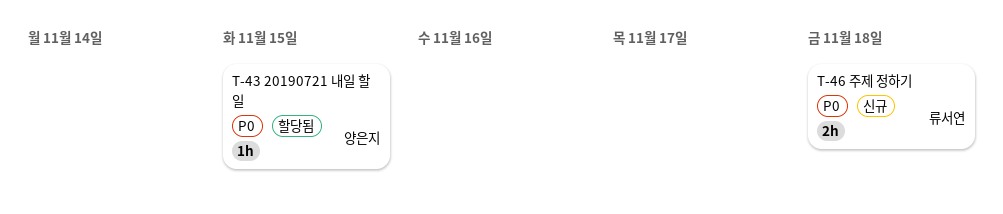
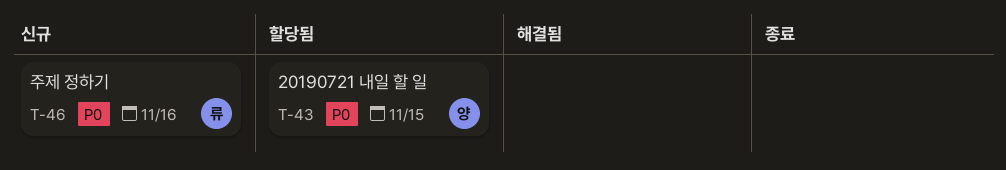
T-46, due: Nov 18 -> Nov 16

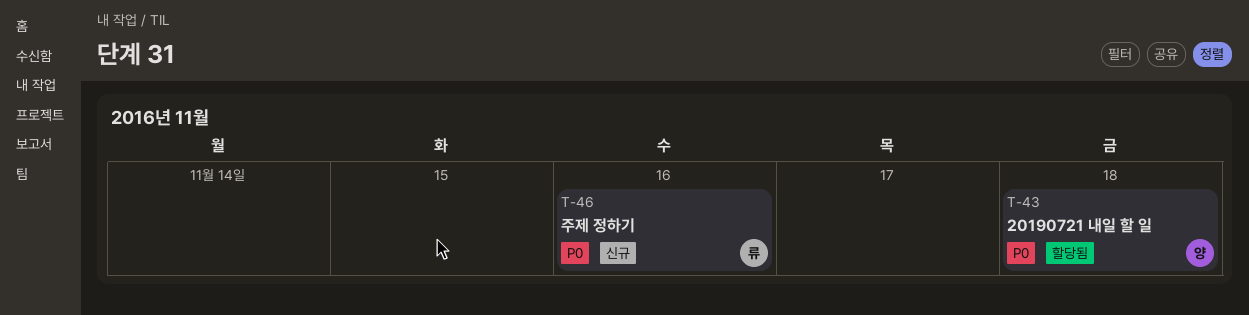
T-43, due: Nov 15 -> Nov 18

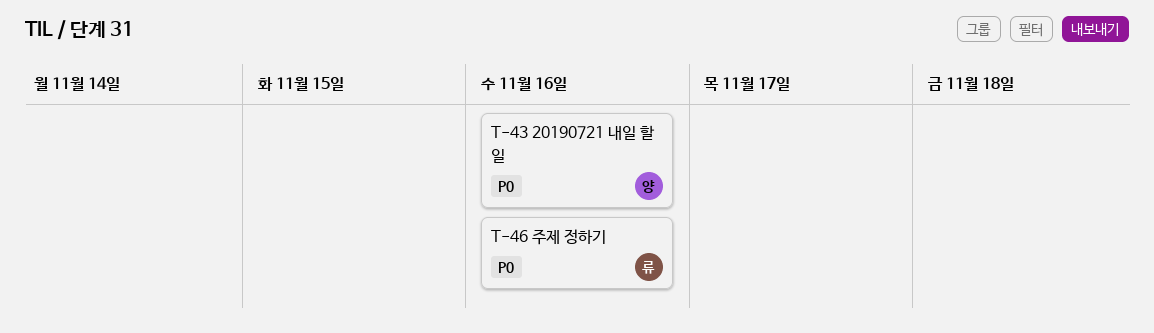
T-43, due: Nov 18 -> Nov 16

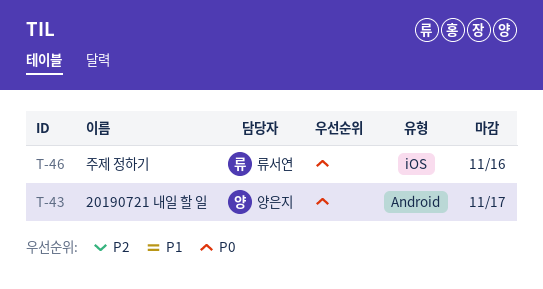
T-43, due: Nov 16 -> Nov 17

